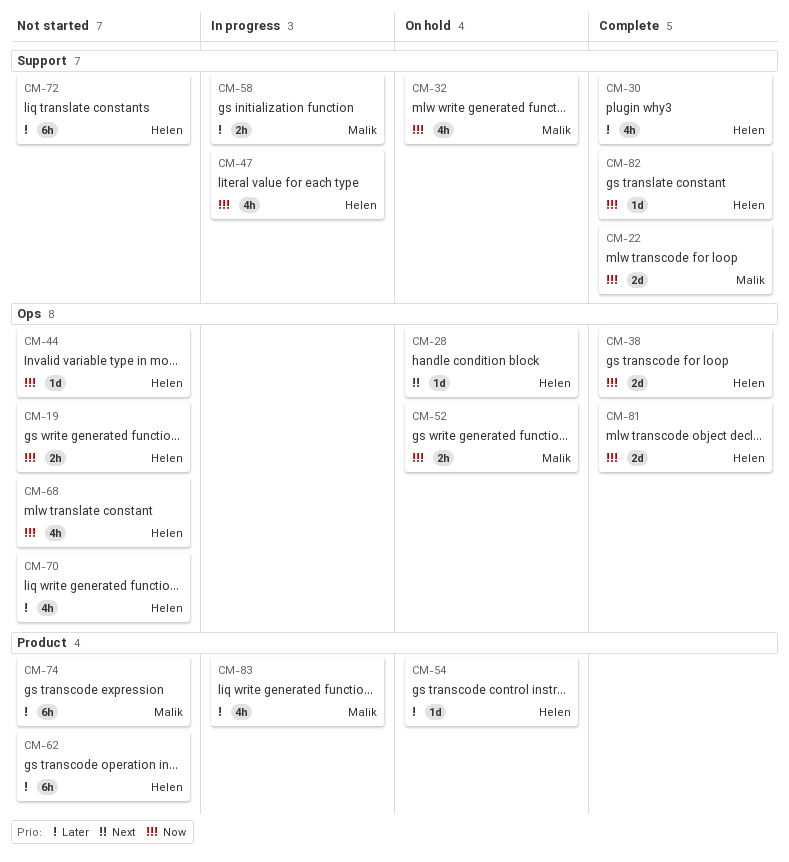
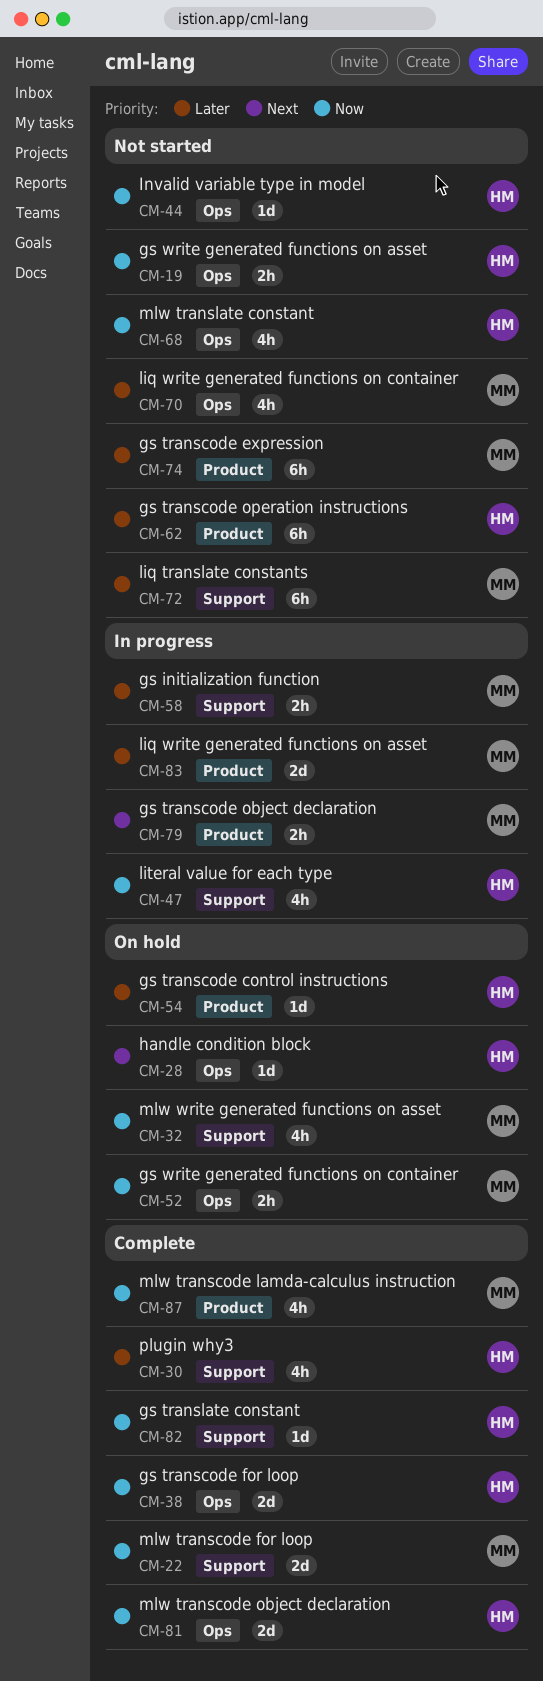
CM-70, owner: Helen -> Malik
CM-72, owner: Helen -> Malik
CM-79: none -> present
CM-83, estimate: 4h -> 2d
CM-87: none -> present

